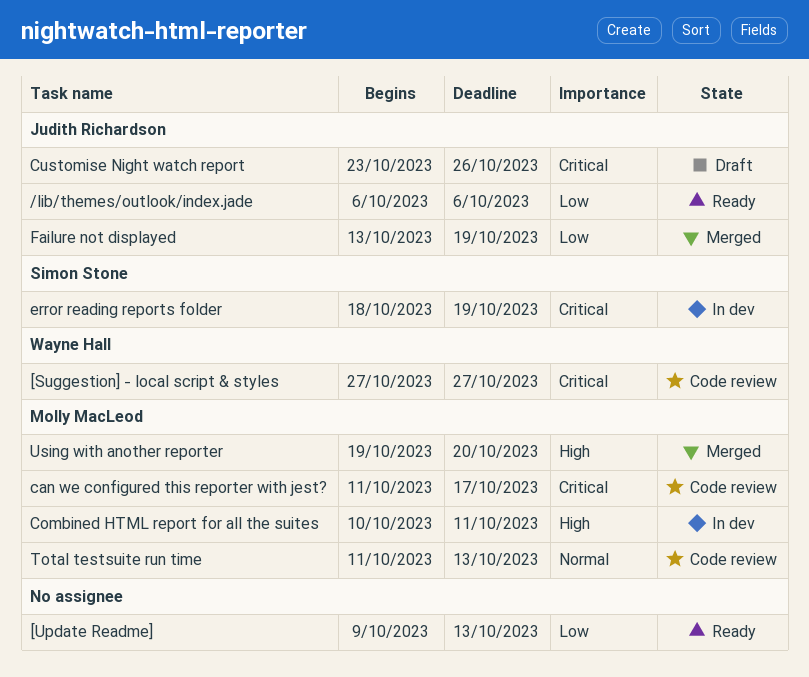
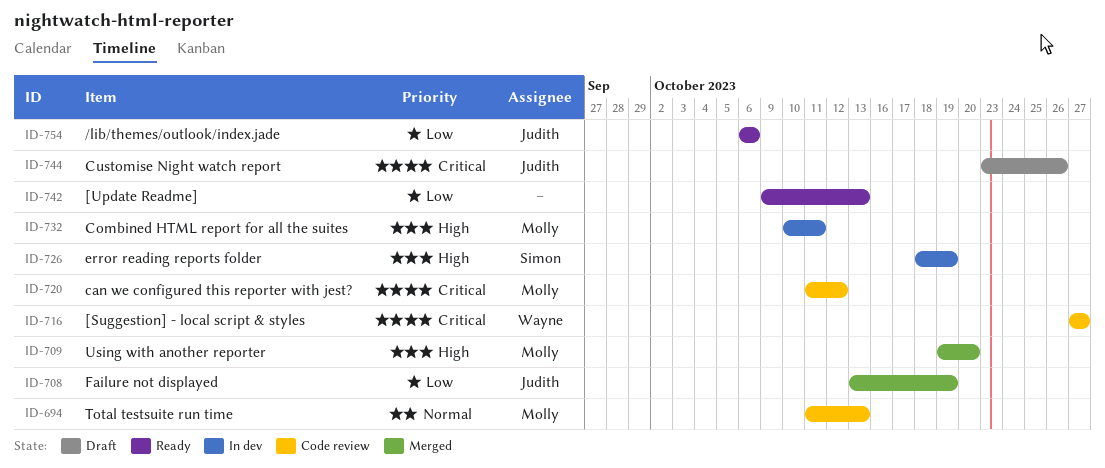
can we configured this reporter with jest?, due: Oct 17 -> Oct 12
error reading reports folder, priority: Critical -> High

